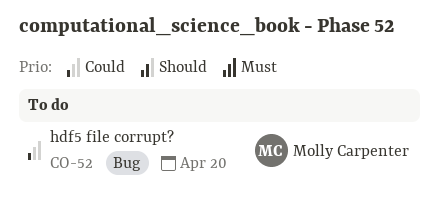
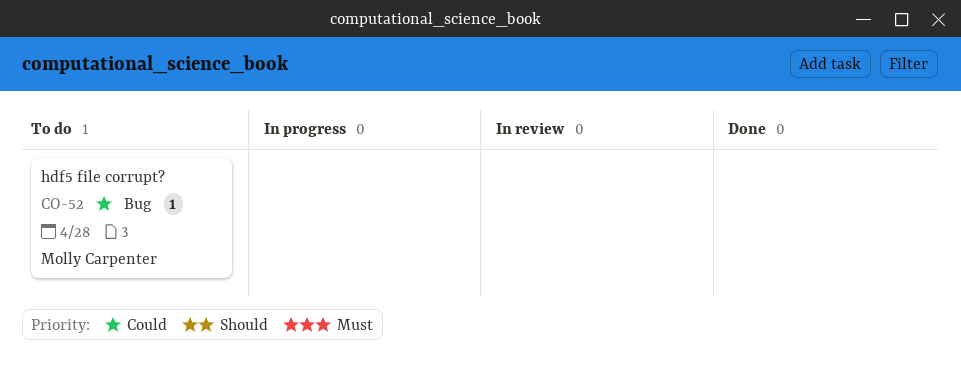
CO-52, due: Apr 20 -> Apr 28

